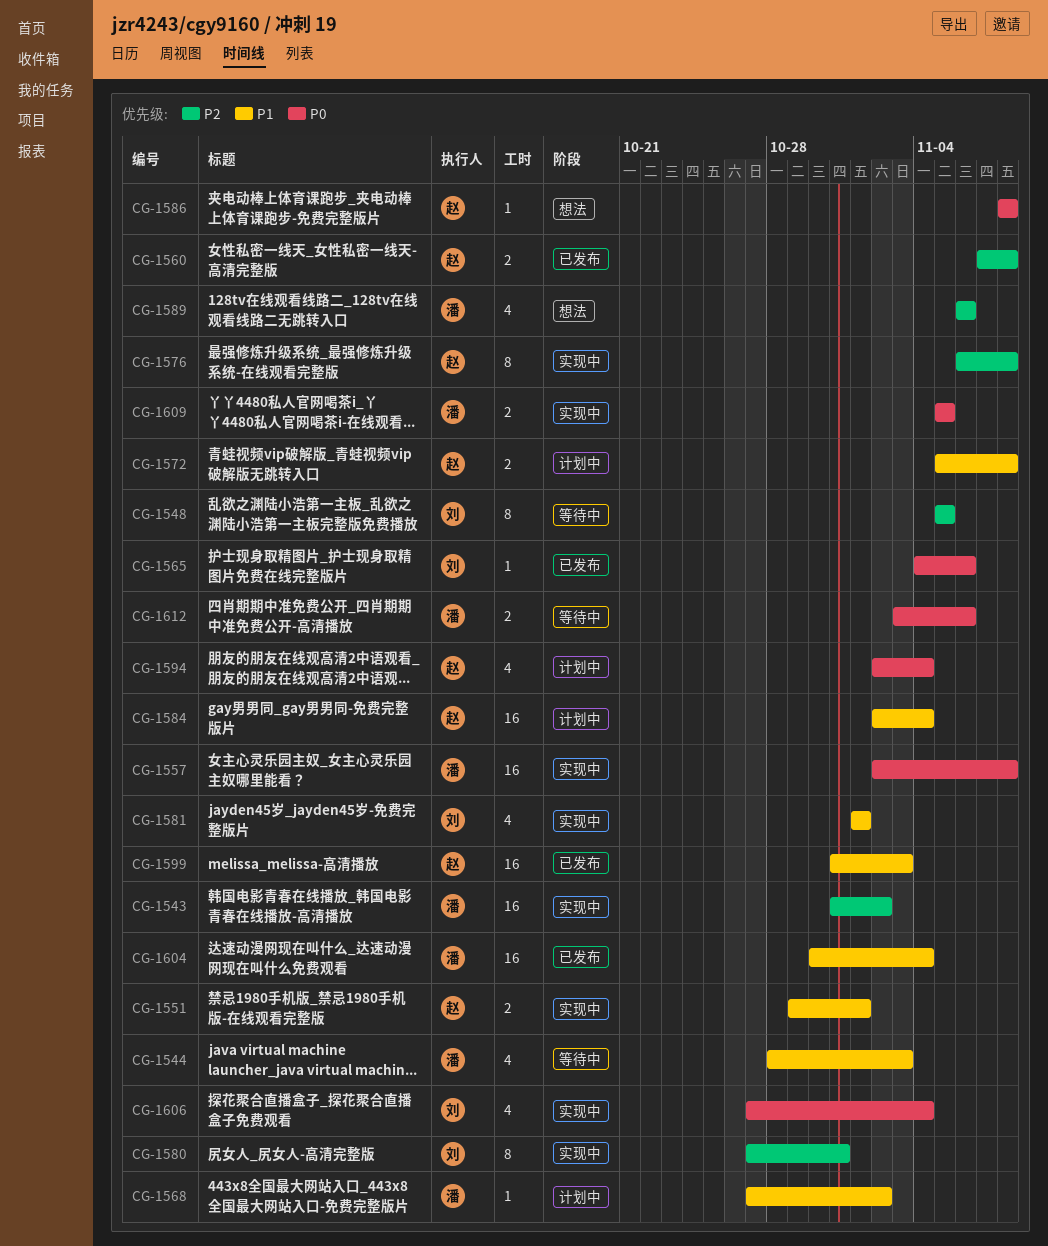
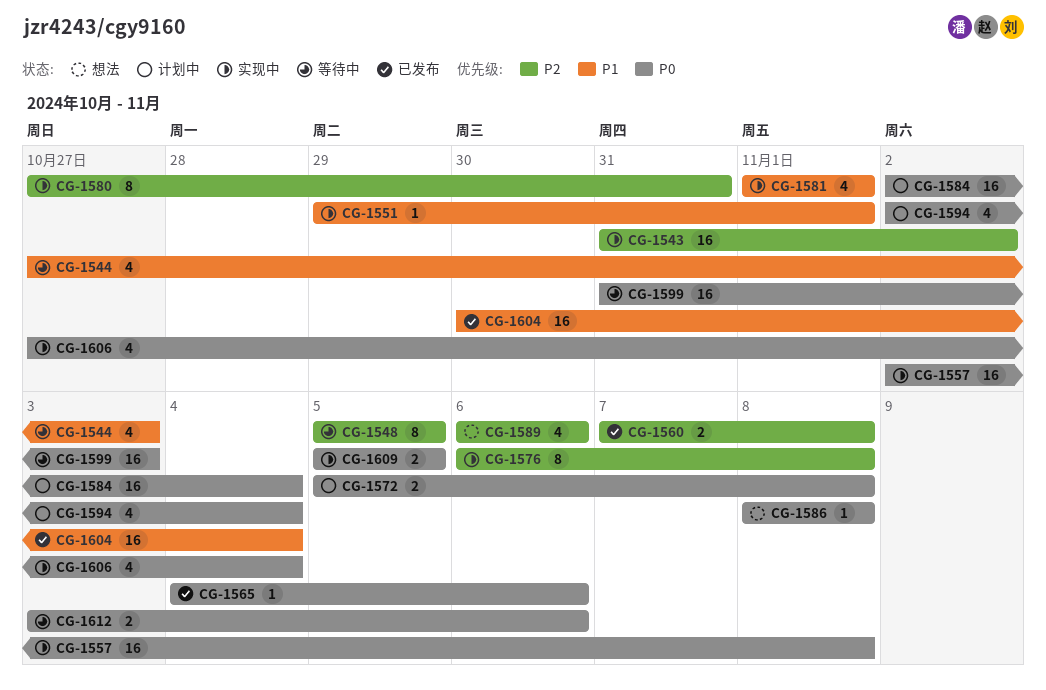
CG-1544, start: Oct 28 -> Oct 27
CG-1551, estimate: 2 -> 1
CG-1568: present -> none
CG-1572, priority: P1 -> P0
CG-1584, priority: P1 -> P0
CG-1599, status: 已发布 -> 等待中
CG-1599, priority: P1 -> P0

